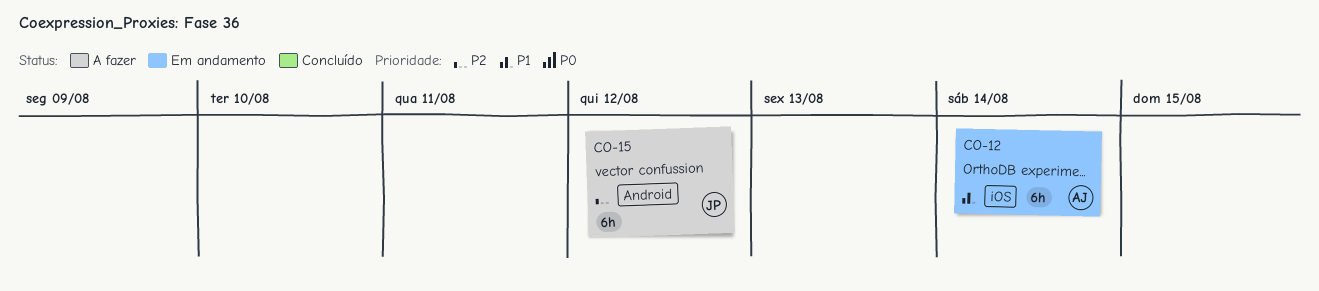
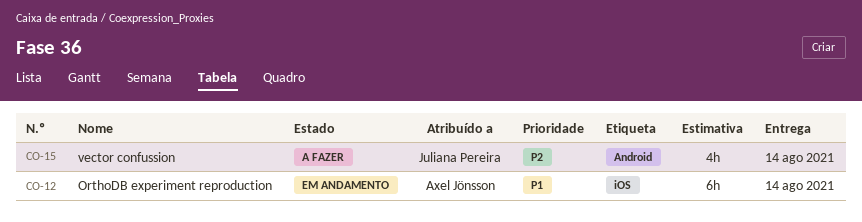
CO-15, estimate: 6h -> 4h
CO-15, due: Aug 12 -> Aug 14

